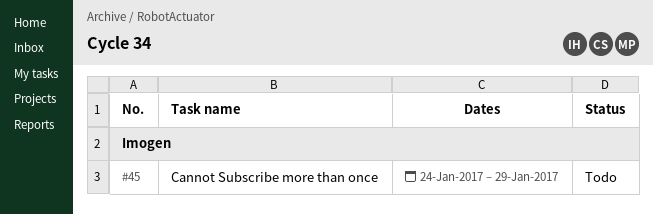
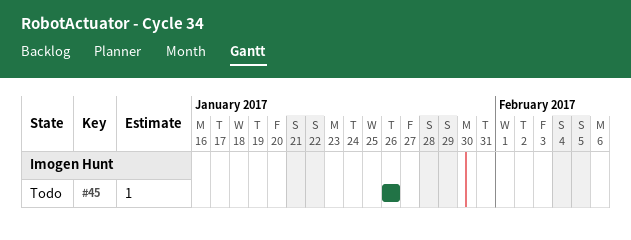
#45, start: Jan 24 -> Jan 26
#45, due: Jan 29 -> Jan 26

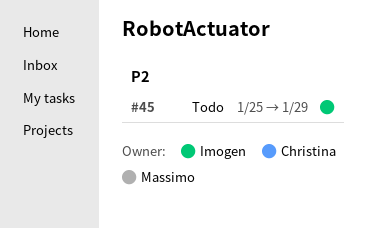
#45, start: Jan 26 -> Jan 25
#45, due: Jan 26 -> Jan 29

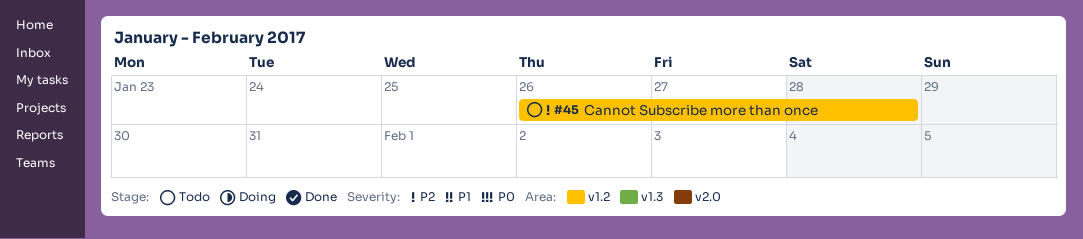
#45, start: Jan 25 -> Jan 26
#45, due: Jan 29 -> Jan 28

